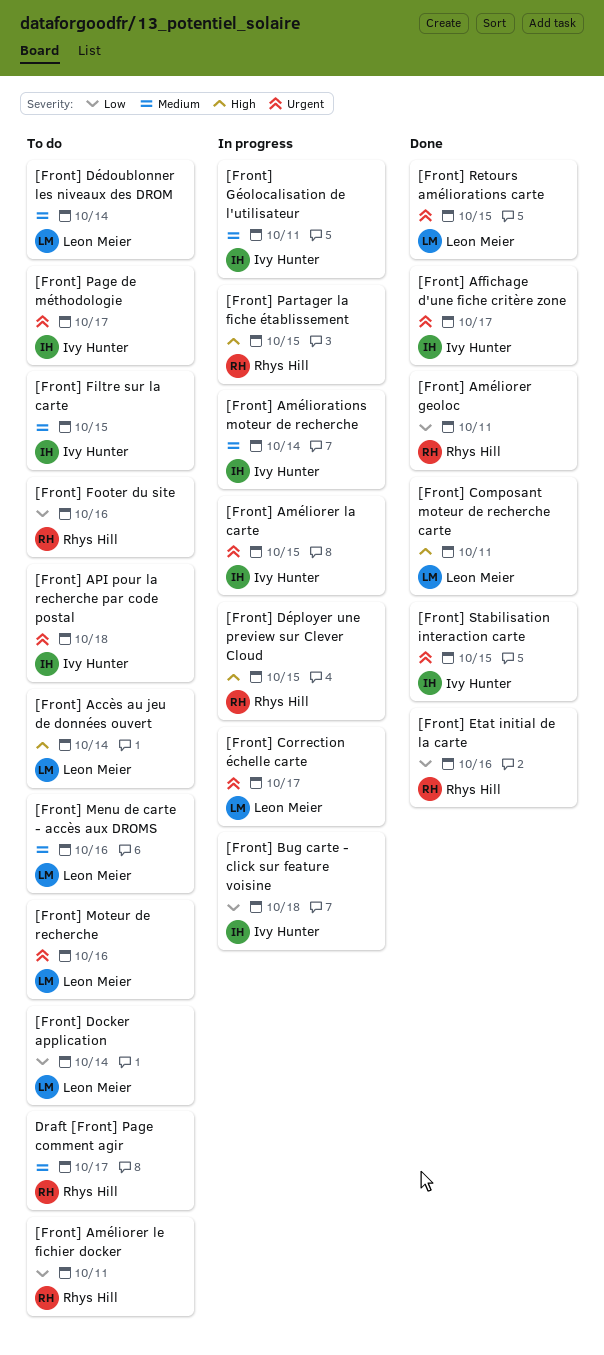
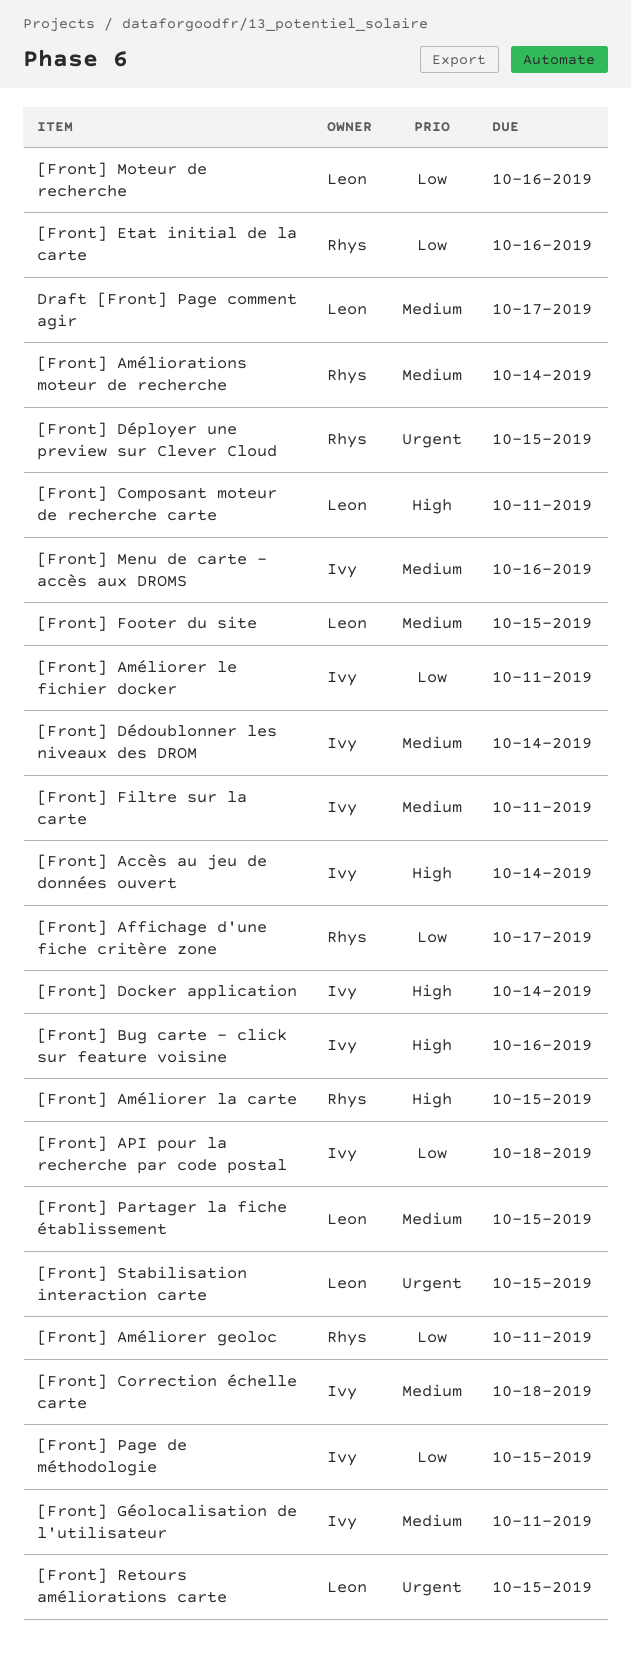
[Front] Accès au jeu de données ouvert, owner: Leon Meier -> Ivy Hunter
[Front] Affichage d'une fiche critère zone, owner: Ivy Hunter -> Rhys Hill
[Front] Affichage d'une fiche critère zone, priority: Urgent -> Low
[Front] Améliorations moteur de recherche, owner: Ivy Hunter -> Rhys Hill
[Front] Améliorer la carte, owner: Ivy Hunter -> Rhys Hill
[Front] Améliorer la carte, priority: Urgent -> High
[Front] Améliorer le fichier docker, owner: Rhys Hill -> Ivy Hunter
[Front] API pour la recherche par code postal, priority: Urgent -> Low
[Front] Bug carte - click sur feature voisine, priority: Low -> High
[Front] Bug carte - click sur feature voisine, due: Oct 18 -> Oct 16
[Front] Correction échelle carte, owner: Leon Meier -> Ivy Hunter
[Front] Correction échelle carte, priority: Urgent -> Medium
[Front] Correction échelle carte, due: Oct 17 -> Oct 18
[Front] Docker application, owner: Leon Meier -> Ivy Hunter
[Front] Docker application, priority: Low -> High
[Front] Dédoublonner les niveaux des DROM, owner: Leon Meier -> Ivy Hunter
[Front] Déployer une preview sur Clever Cloud, priority: High -> Urgent
[Front] Filtre sur la carte, due: Oct 15 -> Oct 11
[Front] Footer du site, owner: Rhys Hill -> Leon Meier
[Front] Footer du site, priority: Low -> Medium
[Front] Footer du site, due: Oct 16 -> Oct 15
[Front] Menu de carte - accès aux DROMS, owner: Leon Meier -> Ivy Hunter
[Front] Moteur de recherche, priority: Urgent -> Low
[Front] Page de méthodologie, priority: Urgent -> Low
[Front] Page de méthodologie, due: Oct 17 -> Oct 15
[Front] Partager la fiche établissement, owner: Rhys Hill -> Leon Meier
[Front] Partager la fiche établissement, priority: High -> Medium
[Front] Stabilisation interaction carte, owner: Ivy Hunter -> Leon Meier
Draft [Front] Page comment agir, owner: Rhys Hill -> Leon Meier

